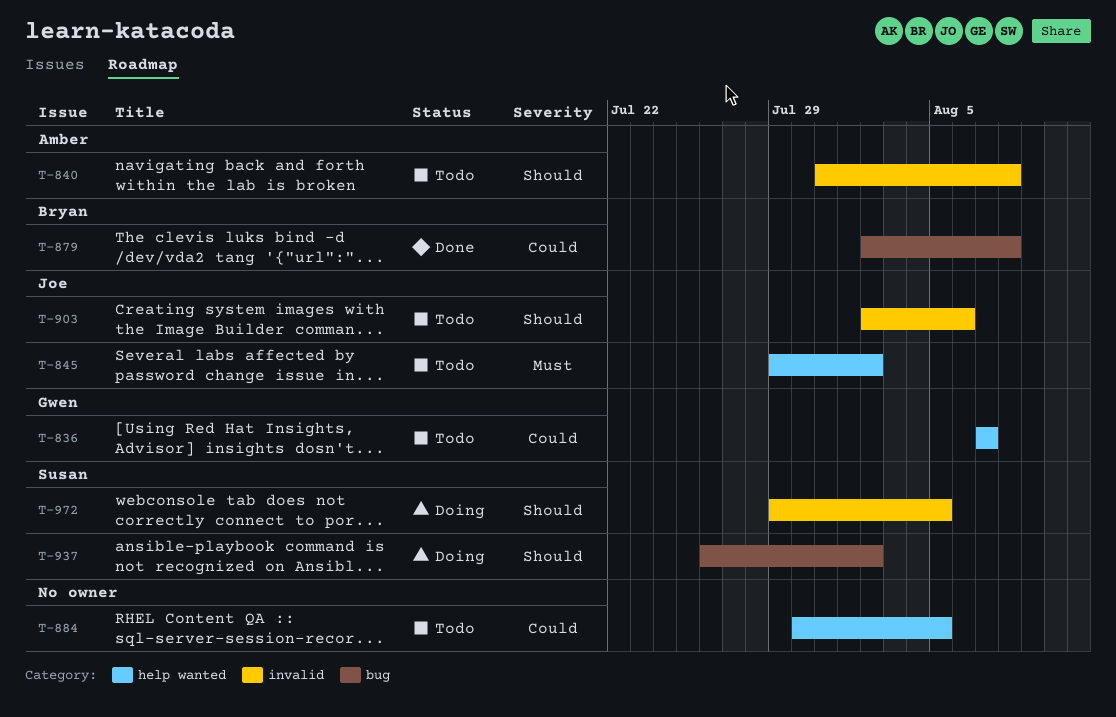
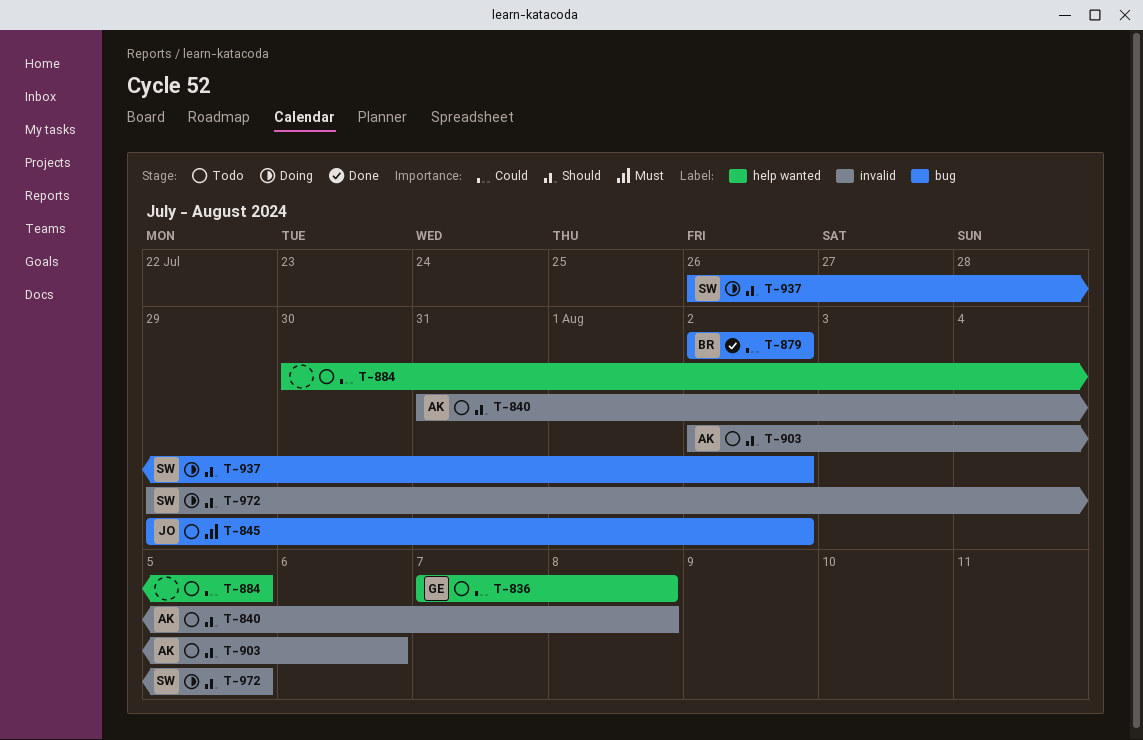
T-836, due: Aug 7 -> Aug 8
T-845, label: help wanted -> bug
T-879, due: Aug 8 -> Aug 2
T-903, owner: Joe -> Amber

